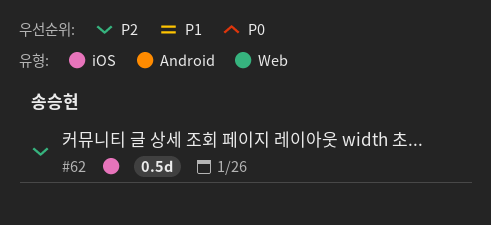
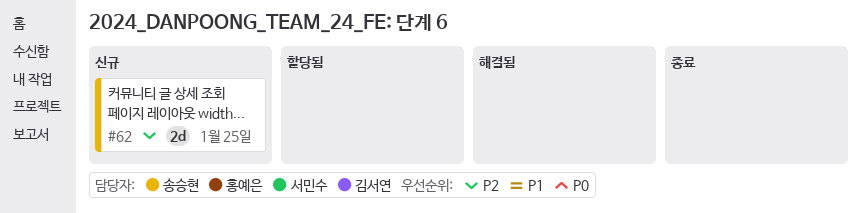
#62, estimate: 0.5d -> 2d
#62, due: Jan 26 -> Jan 25

